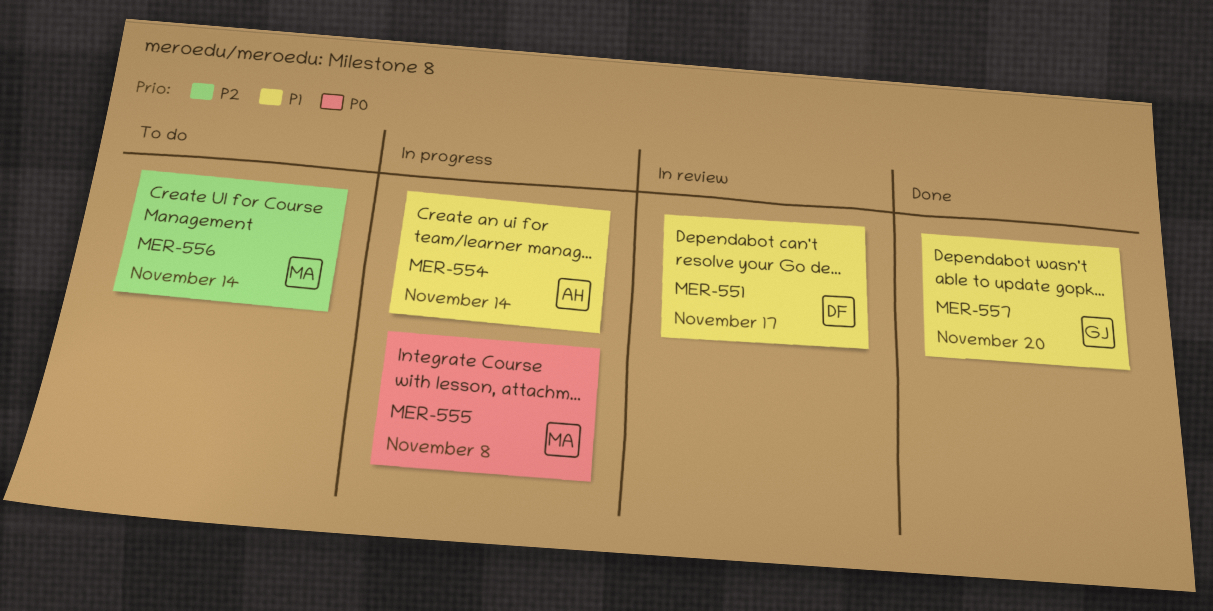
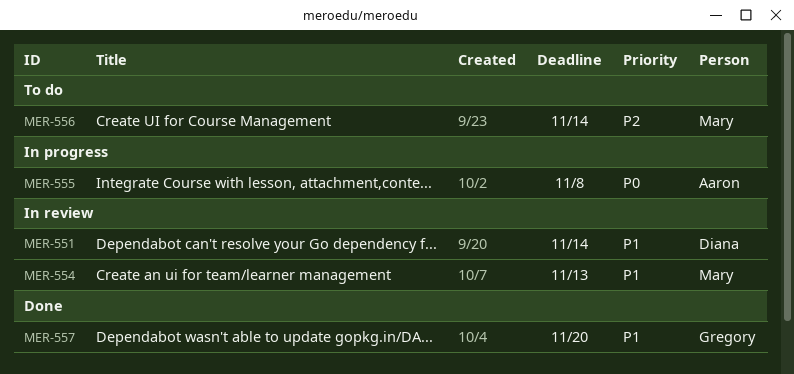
MER-551, due: Nov 17 -> Nov 14
MER-554, status: In progress -> In review
MER-554, owner: Aaron -> Mary
MER-554, due: Nov 14 -> Nov 13
MER-555, owner: Mary -> Aaron

